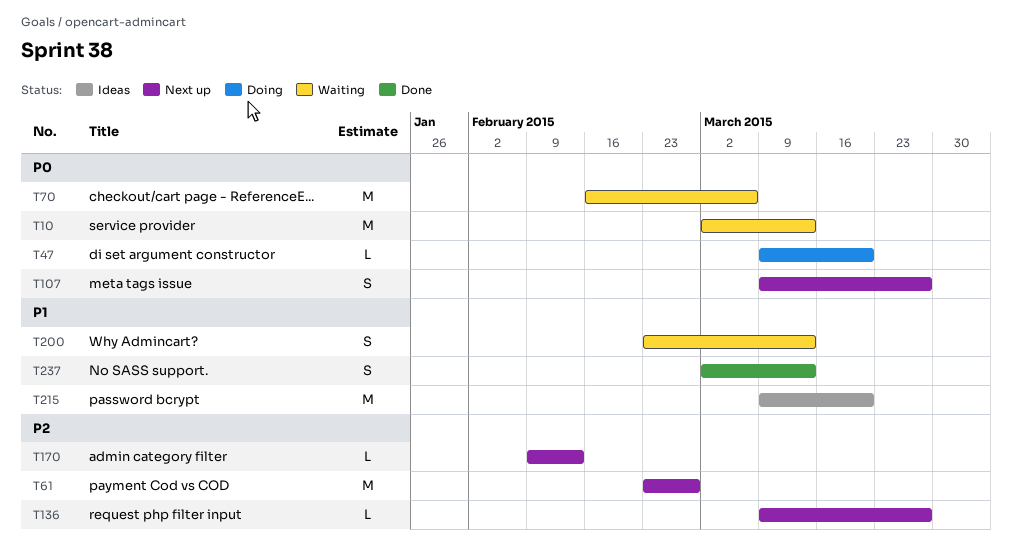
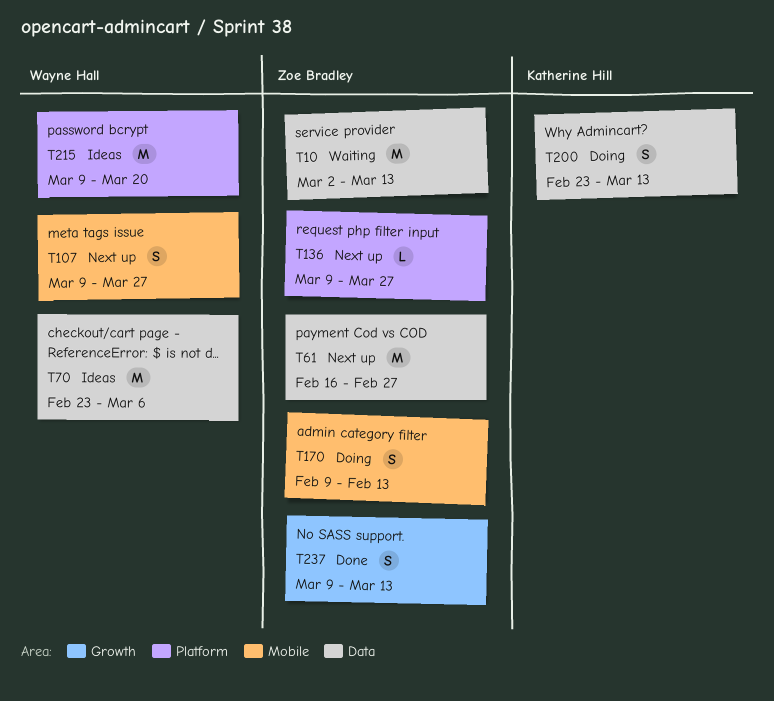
T47: present -> none
T61, start: Feb 23 -> Feb 16
T70, status: Waiting -> Ideas
T70, start: Feb 16 -> Feb 23
T170, status: Next up -> Doing
T170, estimate: L -> S
T200, status: Waiting -> Doing
T237, start: Mar 2 -> Mar 9

